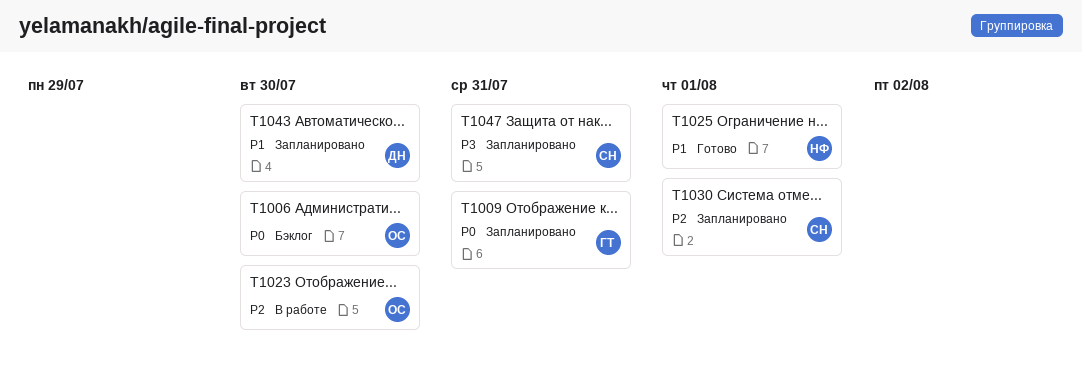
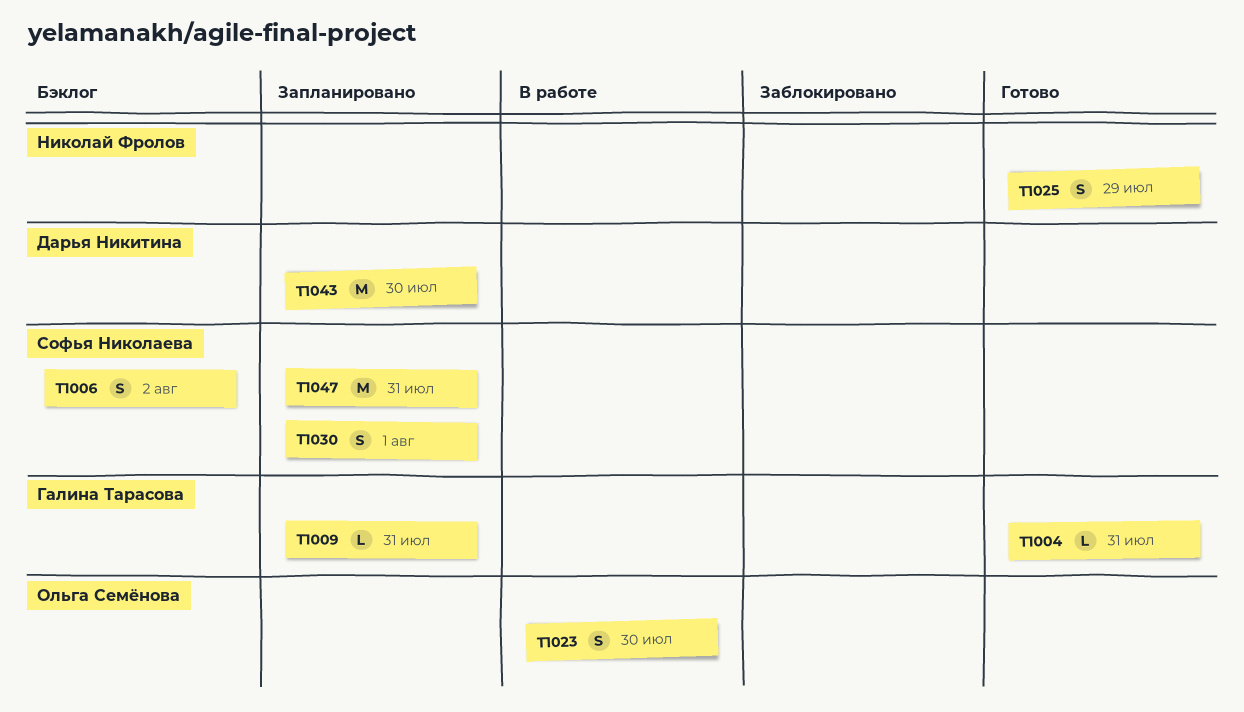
T1004: none -> present
T1006, owner: Ольга Семёнова -> Софья Николаева
T1006, due: Jul 30 -> Aug 2
T1025, due: Aug 1 -> Jul 29

